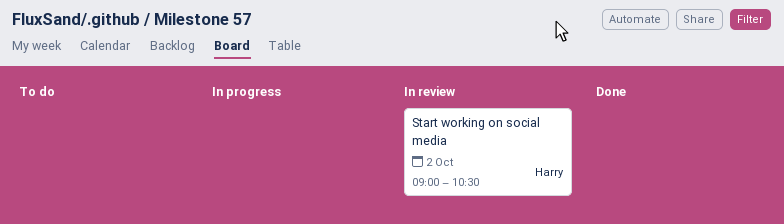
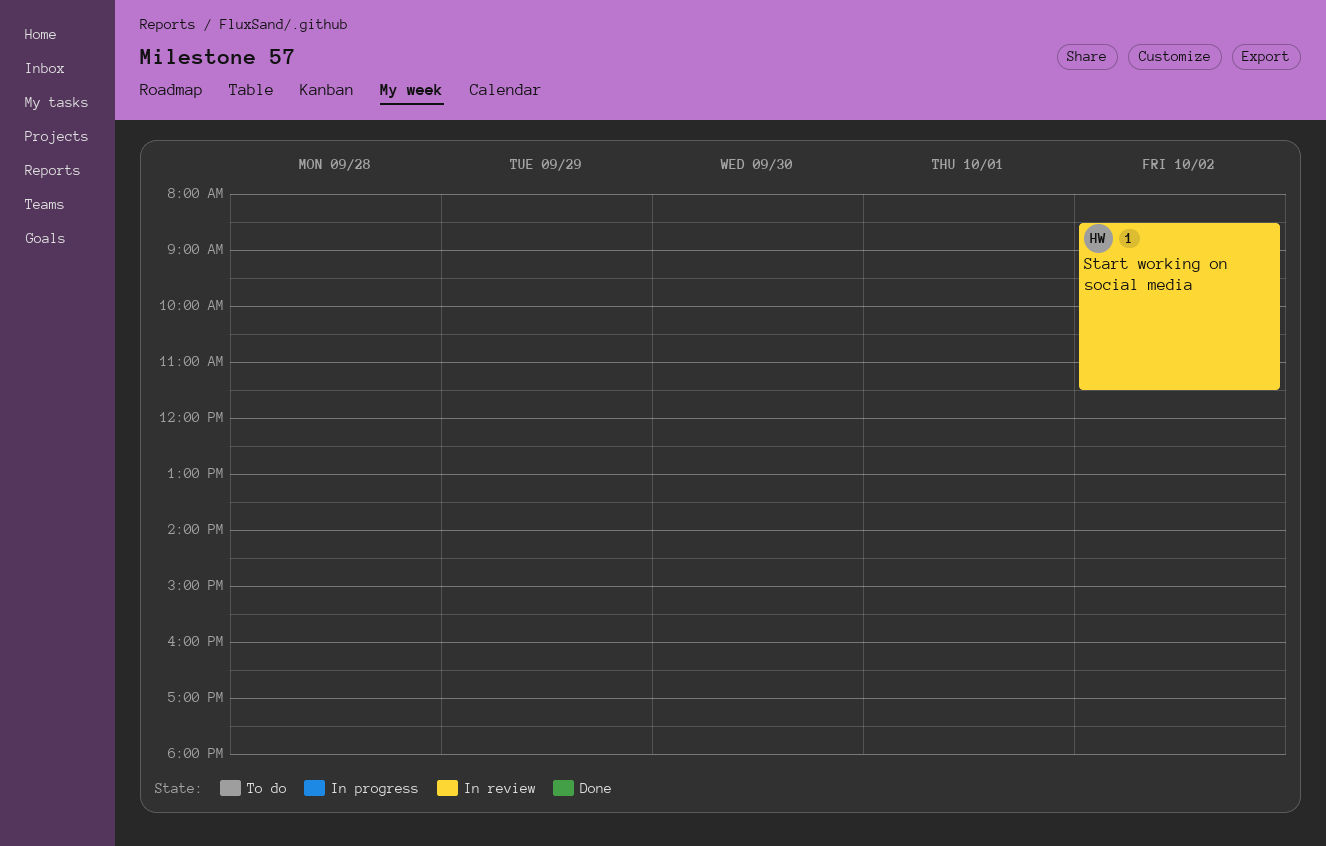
Start working on social media, begins: 09:00 -> 08:30
Start working on social media, ends: 10:30 -> 11:30

